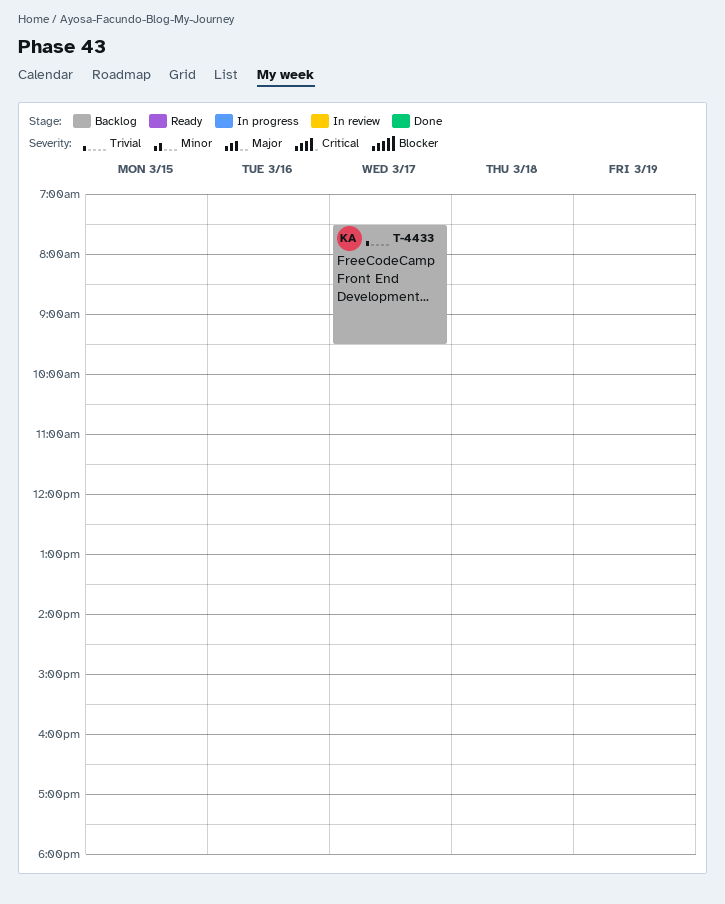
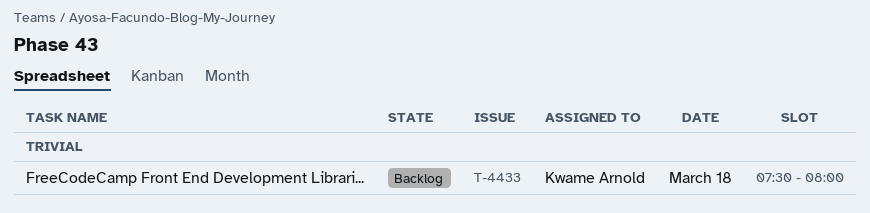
T-4433, day: Mar 17 -> Mar 18
T-4433, ends: 09:30 -> 08:00

